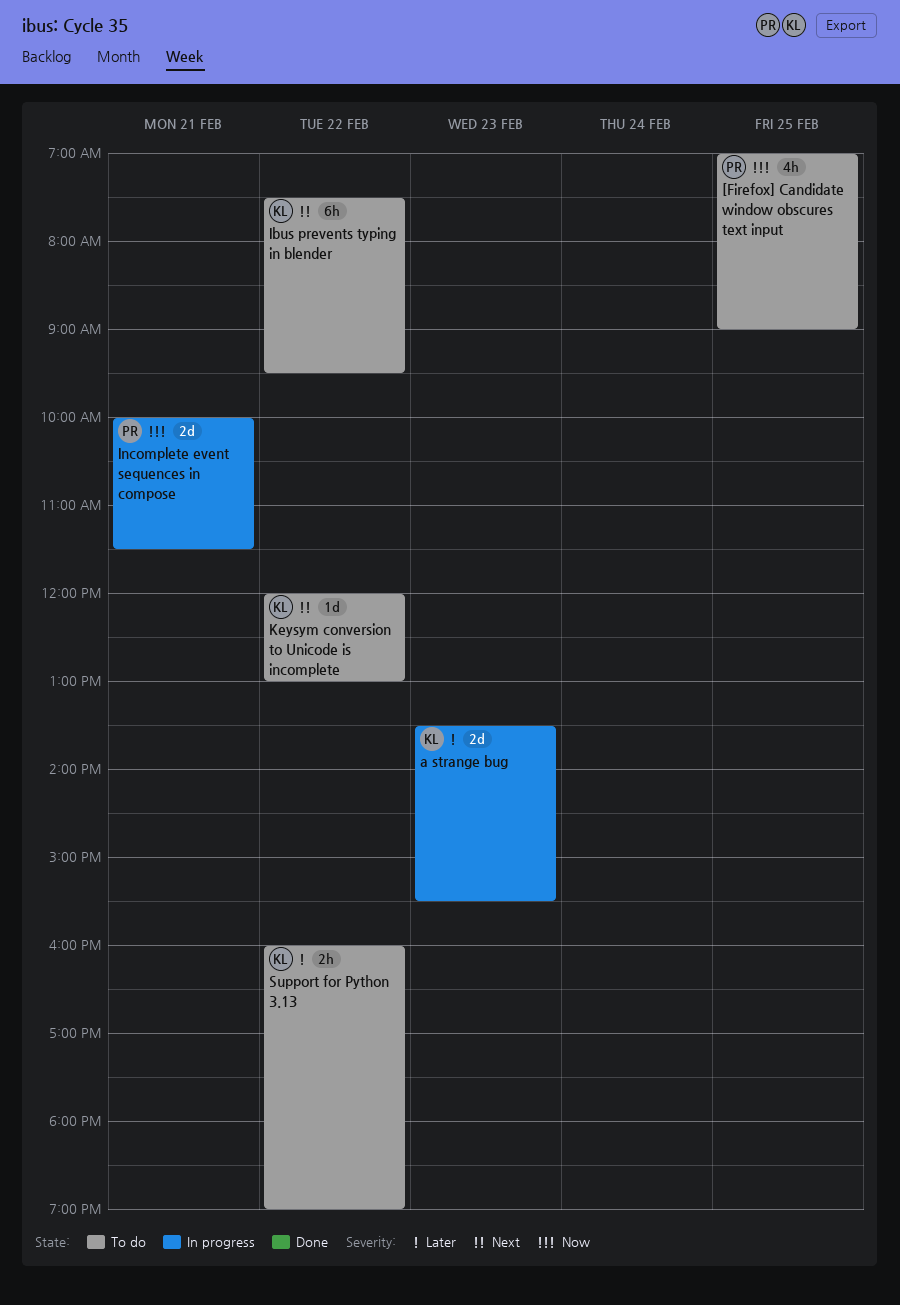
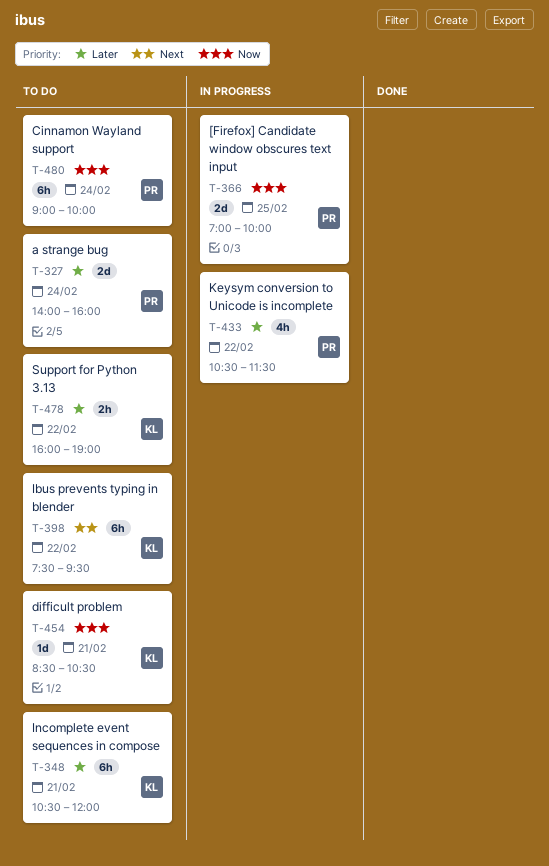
[Firefox] Candidate window obscures text input, status: To do -> In progress
[Firefox] Candidate window obscures text input, estimate: 4h -> 2d
[Firefox] Candidate window obscures text input, ends: 09:00 -> 10:00
a strange bug, status: In progress -> To do
a strange bug, owner: KL -> PR
a strange bug, day: Feb 23 -> Feb 24
a strange bug, begins: 13:30 -> 14:00
a strange bug, ends: 15:30 -> 16:00
Cinnamon Wayland support: none -> present
difficult problem: none -> present
Incomplete event sequences in compose, status: In progress -> To do
Incomplete event sequences in compose, owner: PR -> KL
Incomplete event sequences in compose, priority: Now -> Later
Incomplete event sequences in compose, estimate: 2d -> 6h
Incomplete event sequences in compose, begins: 10:00 -> 10:30
Incomplete event sequences in compose, ends: 11:30 -> 12:00
Keysym conversion to Unicode is incomplete, status: To do -> In progress
Keysym conversion to Unicode is incomplete, owner: KL -> PR
Keysym conversion to Unicode is incomplete, priority: Next -> Later
Keysym conversion to Unicode is incomplete, estimate: 1d -> 4h
Keysym conversion to Unicode is incomplete, begins: 12:00 -> 10:30
Keysym conversion to Unicode is incomplete, ends: 13:00 -> 11:30

